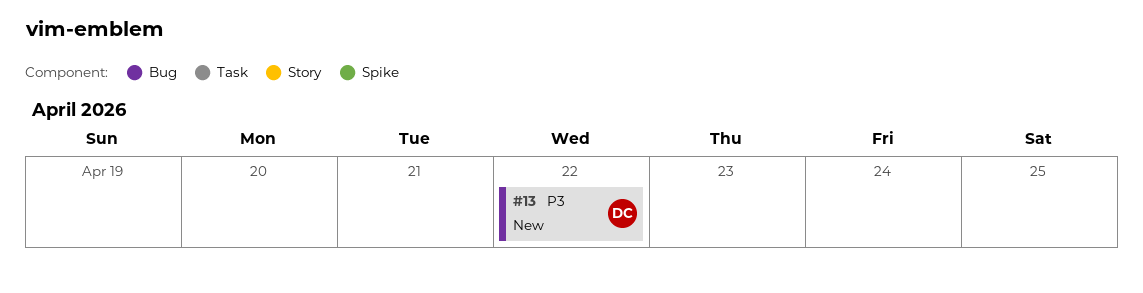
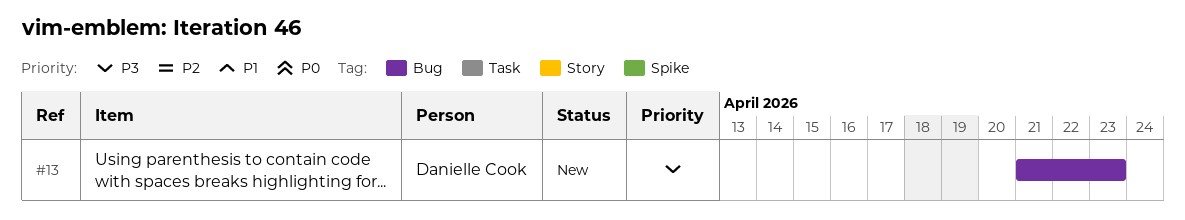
#13, due: Apr 22 -> Apr 23

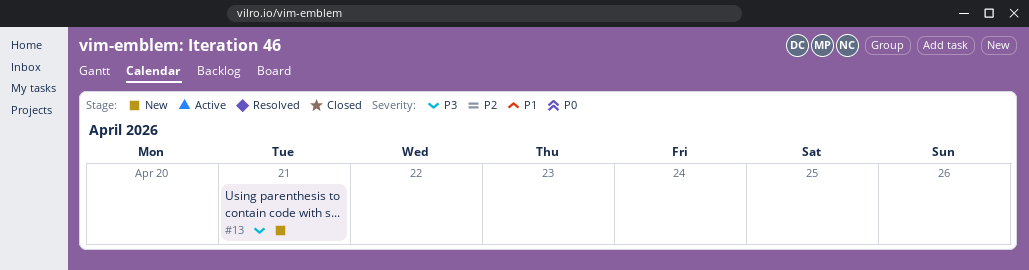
#13, due: Apr 23 -> Apr 21

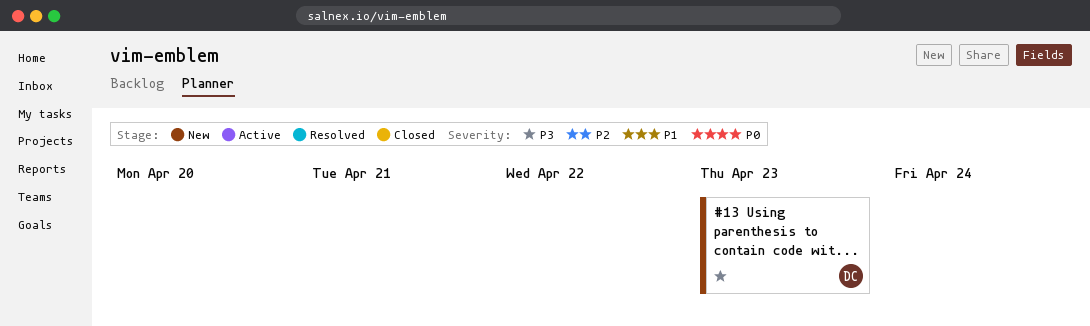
#13, due: Apr 21 -> Apr 23

